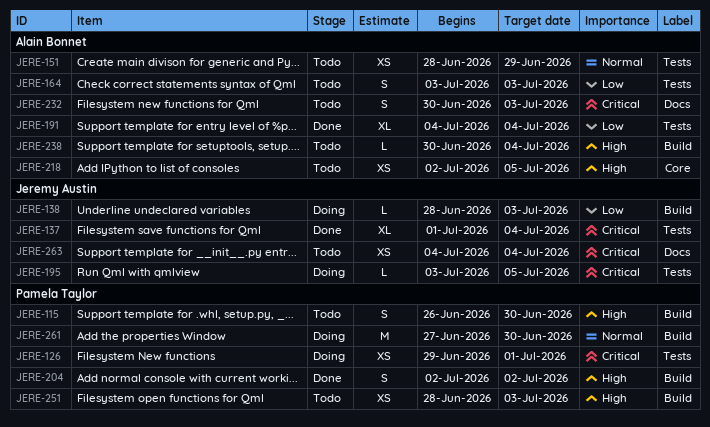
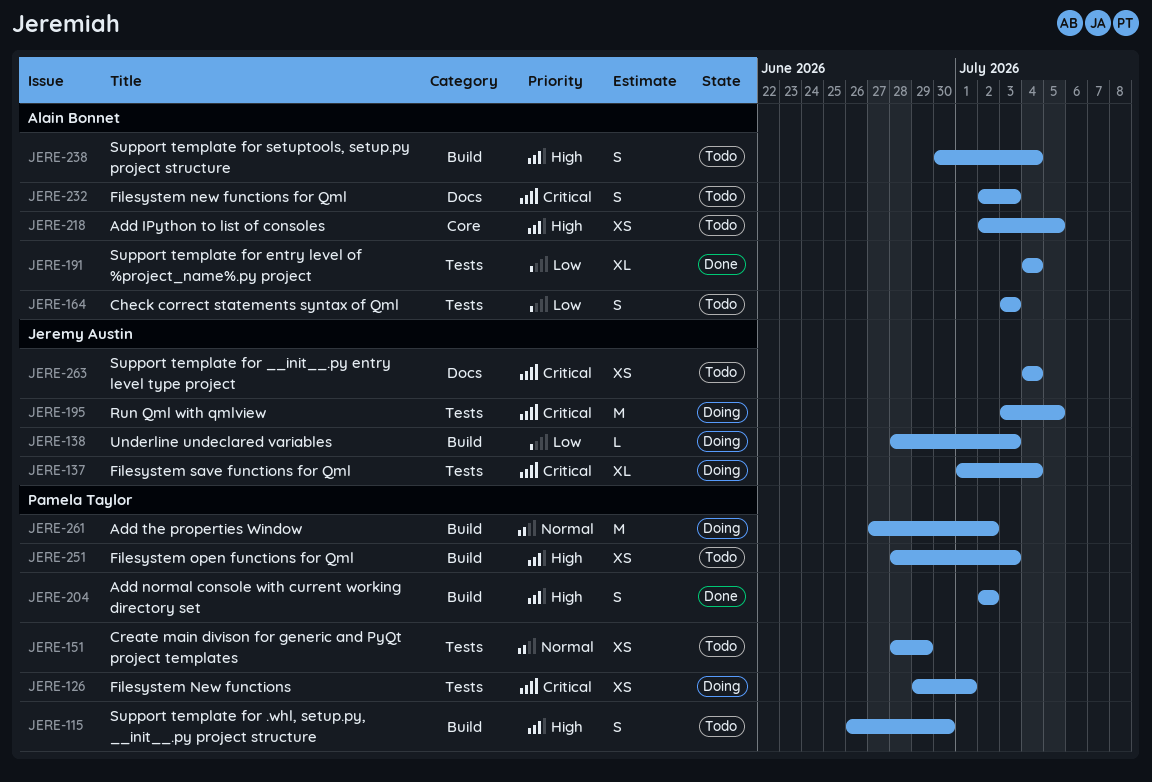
JERE-137, status: Done -> Doing
JERE-151, owner: Alain Bonnet -> Pamela Taylor
JERE-195, estimate: L -> M
JERE-232, start: Jun 30 -> Jul 2
JERE-238, estimate: L -> S
JERE-261, due: Jun 30 -> Jul 2

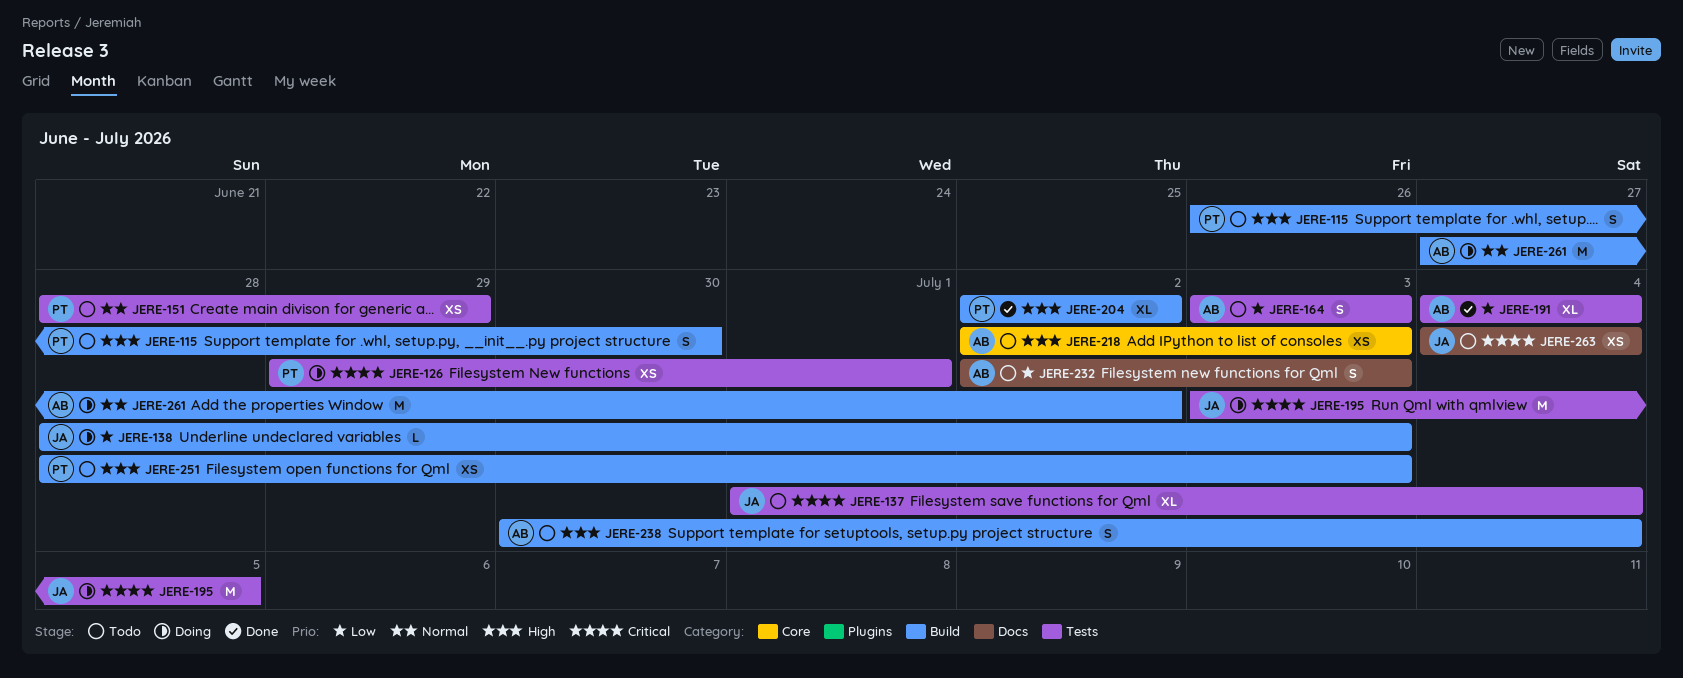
JERE-137, status: Doing -> Todo
JERE-204, estimate: S -> XL
JERE-218, due: Jul 5 -> Jul 3
JERE-232, priority: Critical -> Low
JERE-261, owner: Pamela Taylor -> Alain Bonnet

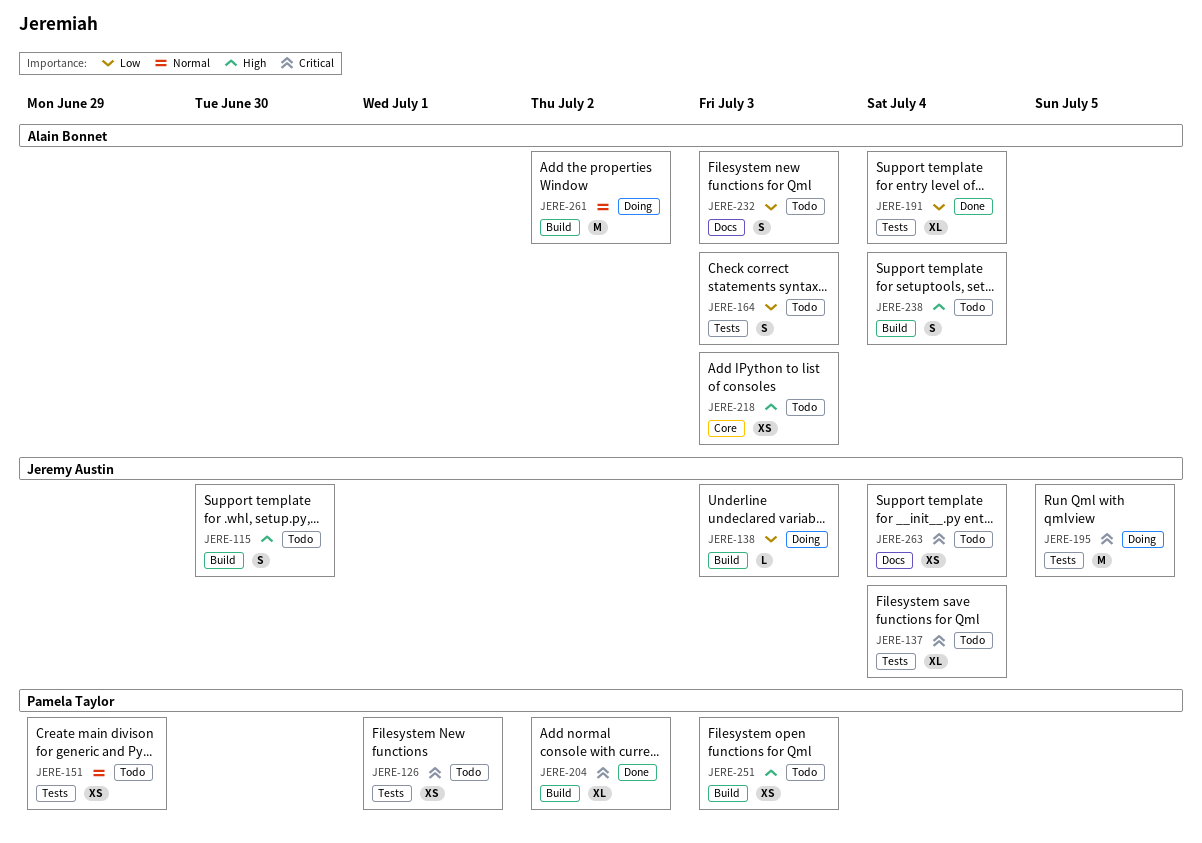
JERE-115, owner: Pamela Taylor -> Jeremy Austin
JERE-126, status: Doing -> Todo
JERE-204, priority: High -> Critical

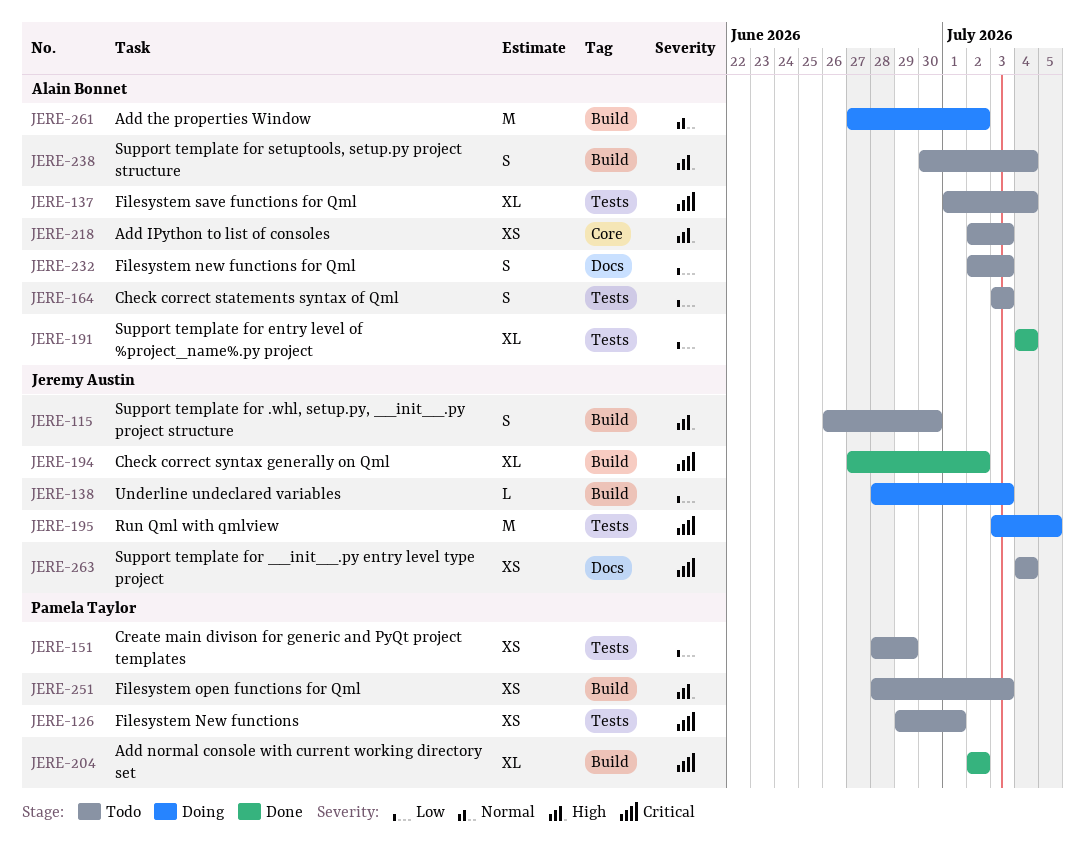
JERE-137, owner: Jeremy Austin -> Alain Bonnet
JERE-151, priority: Normal -> Low
JERE-194: none -> present

